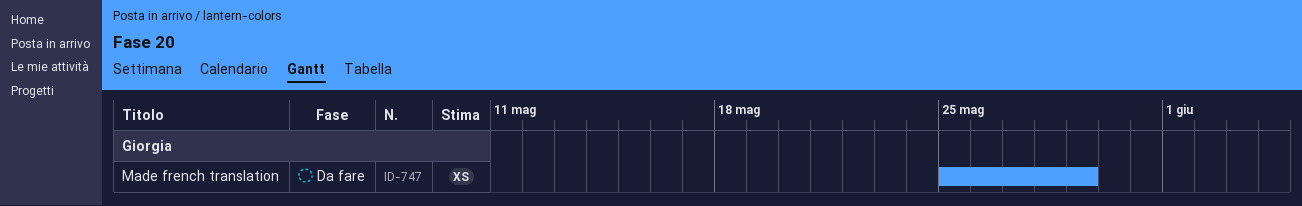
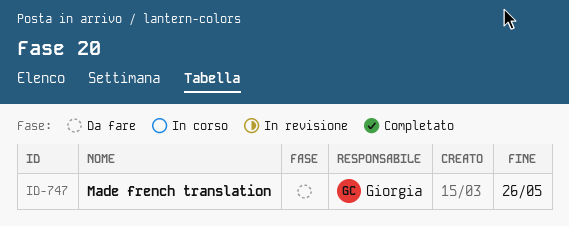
ID-747, due: May 29 -> May 26

